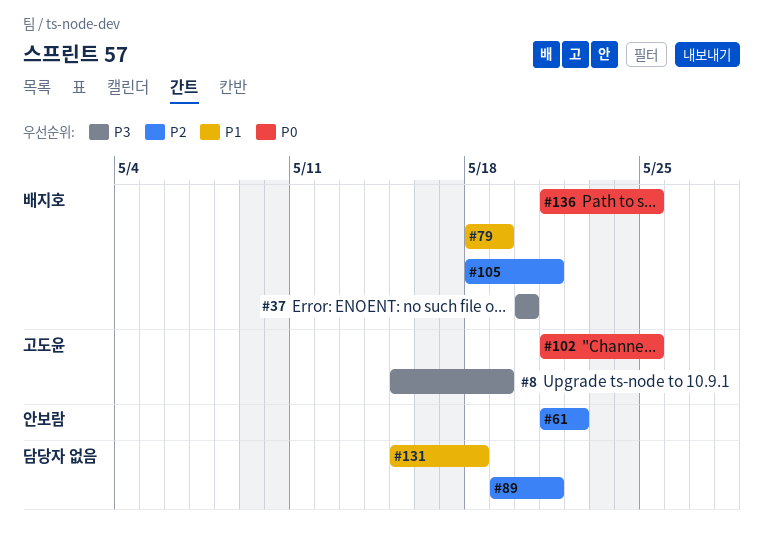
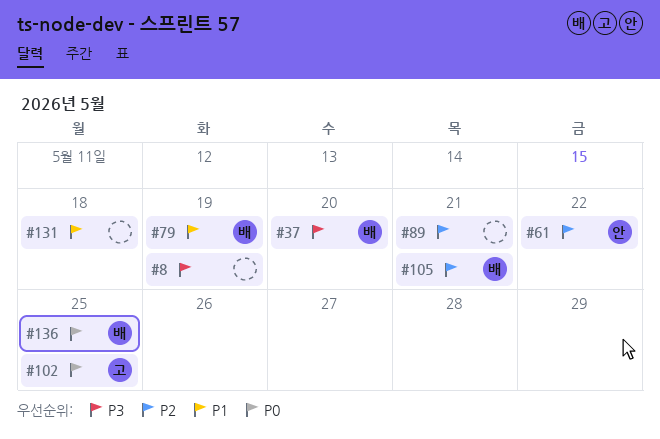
#8, owner: 고도윤 -> none

